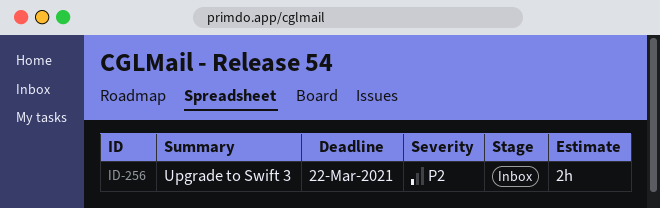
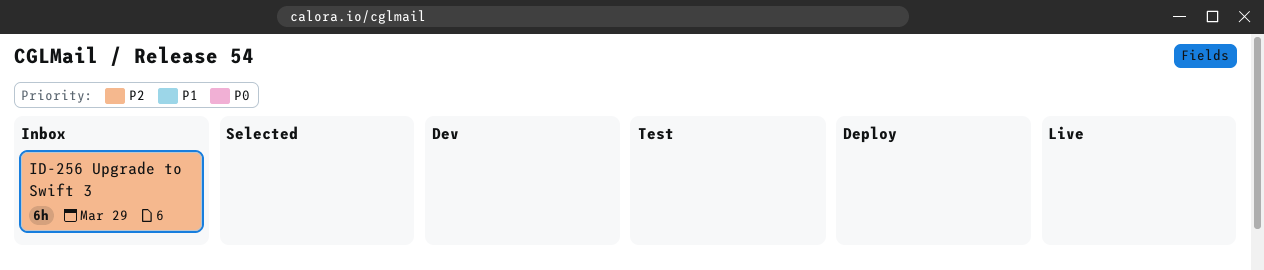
ID-256, estimate: 2h -> 6h
ID-256, due: Mar 22 -> Mar 29

